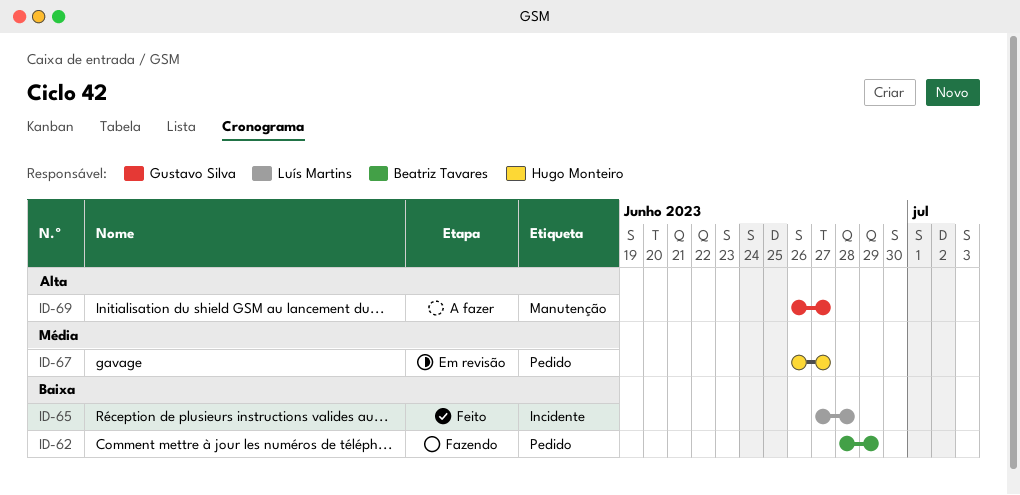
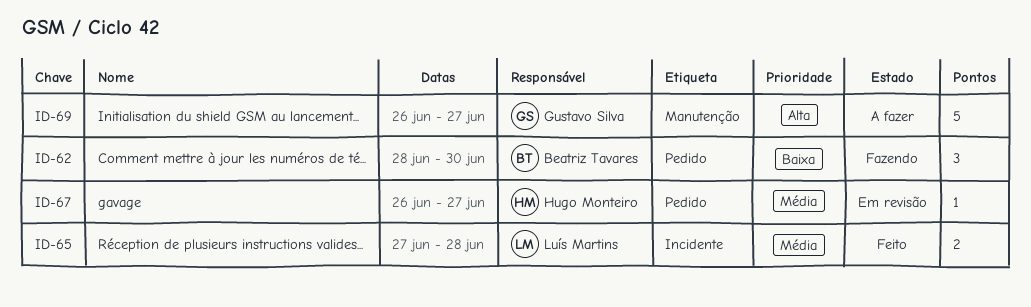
ID-62, due: Jun 29 -> Jun 30
ID-65, priority: Baixa -> Média

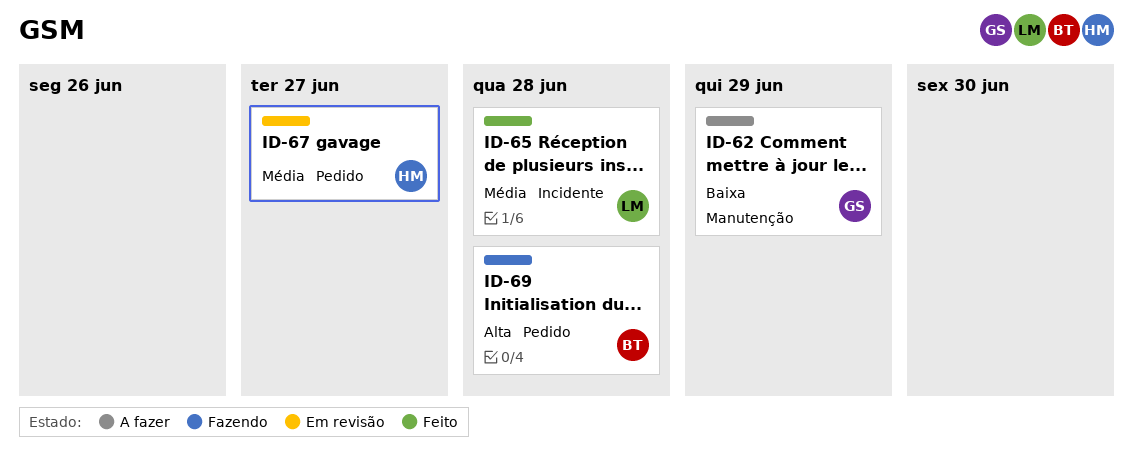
ID-62, status: Fazendo -> A fazer
ID-62, owner: Beatriz Tavares -> Gustavo Silva
ID-62, label: Pedido -> Manutenção
ID-62, due: Jun 30 -> Jun 29
ID-69, status: A fazer -> Fazendo
ID-69, owner: Gustavo Silva -> Beatriz Tavares
ID-69, label: Manutenção -> Pedido
ID-69, due: Jun 27 -> Jun 28

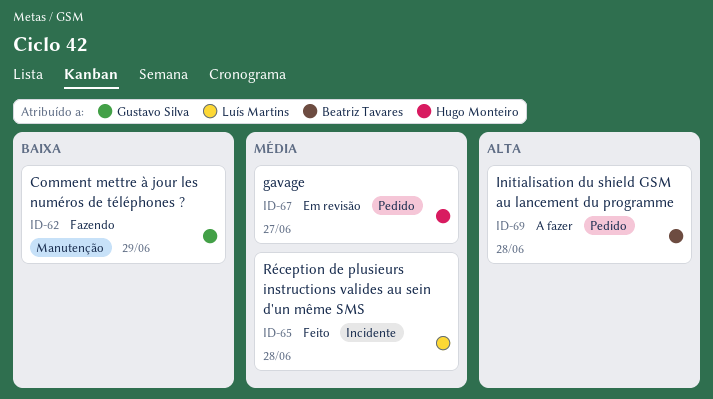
ID-62, status: A fazer -> Fazendo
ID-69, status: Fazendo -> A fazer

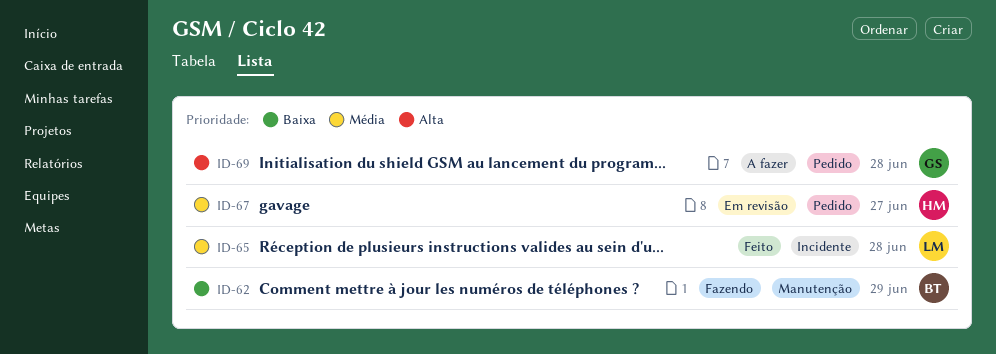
ID-62, owner: Gustavo Silva -> Beatriz Tavares
ID-69, owner: Beatriz Tavares -> Gustavo Silva

